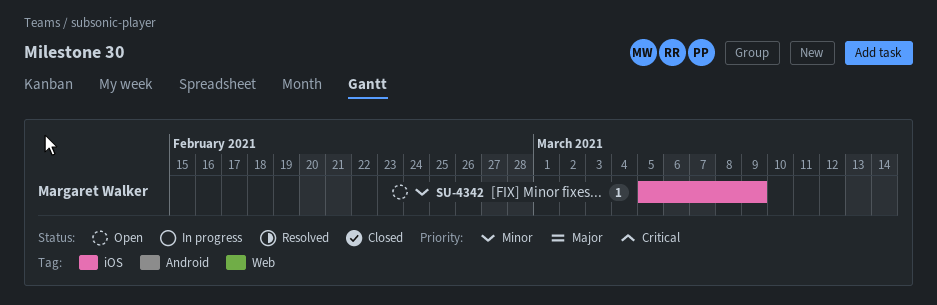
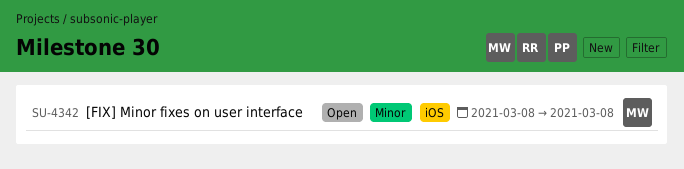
SU-4342, start: Mar 5 -> Mar 8
SU-4342, due: Mar 9 -> Mar 8

